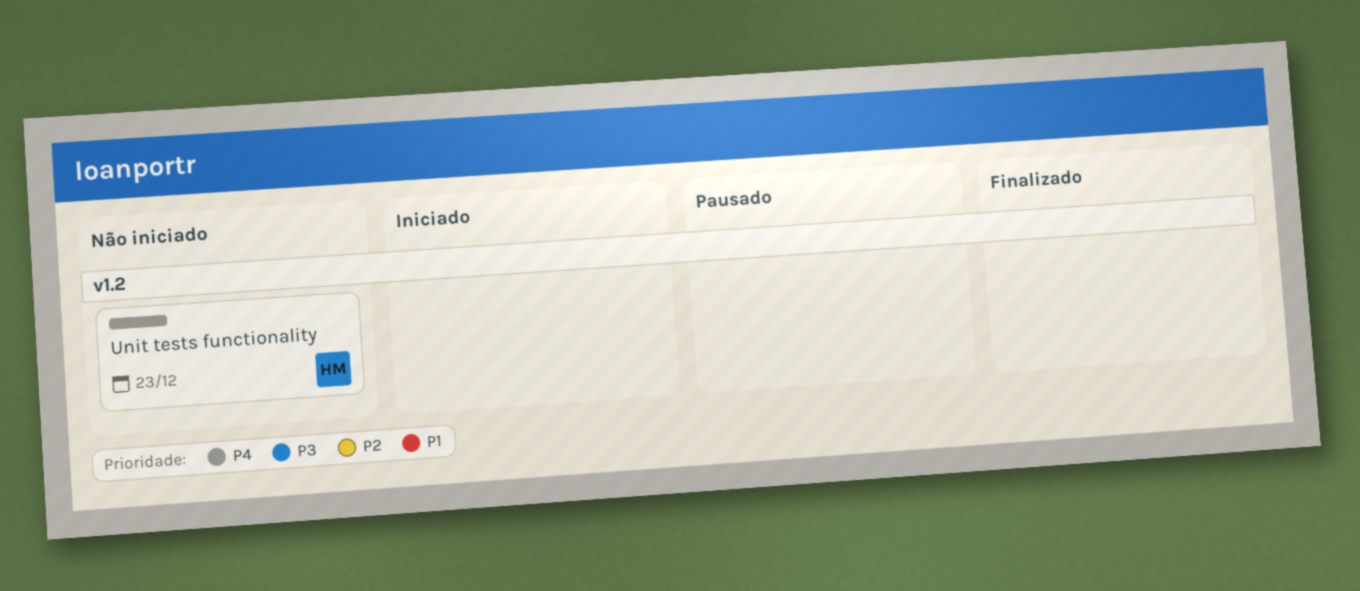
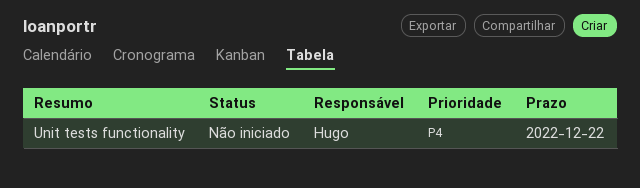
Unit tests functionality, due: Dec 23 -> Dec 22

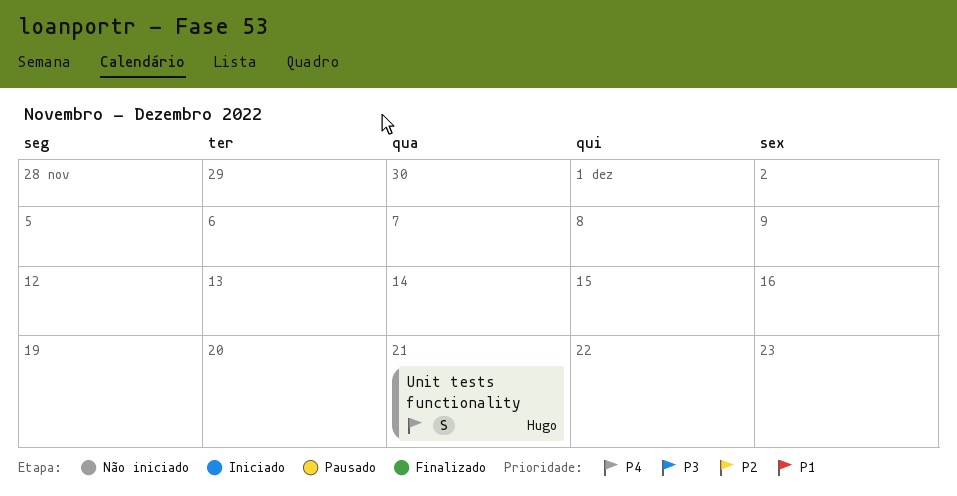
Unit tests functionality, due: Dec 22 -> Dec 21

